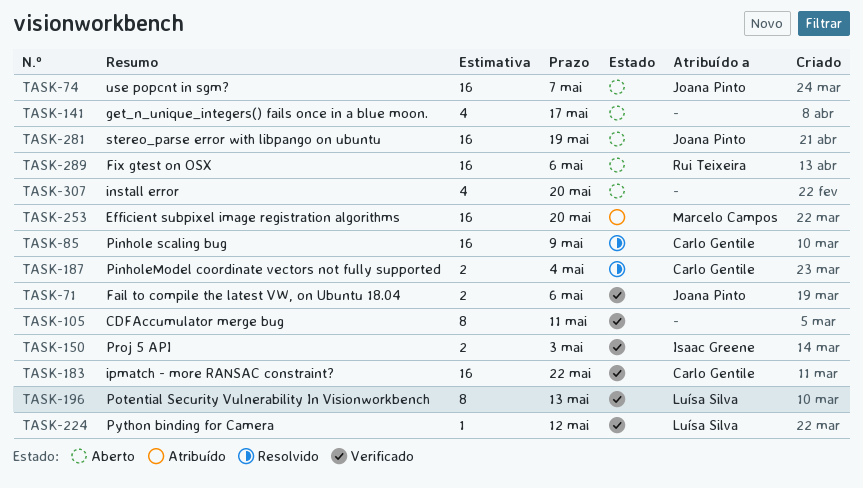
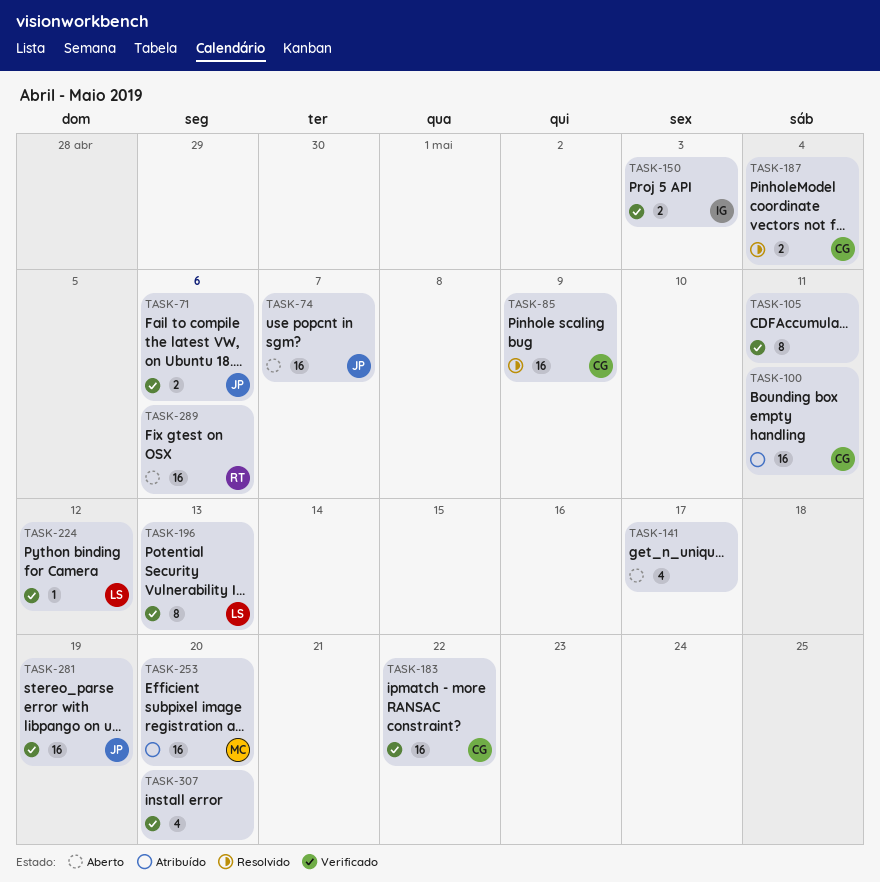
TASK-100: none -> present
TASK-281, status: Aberto -> Verificado
TASK-307, status: Aberto -> Verificado

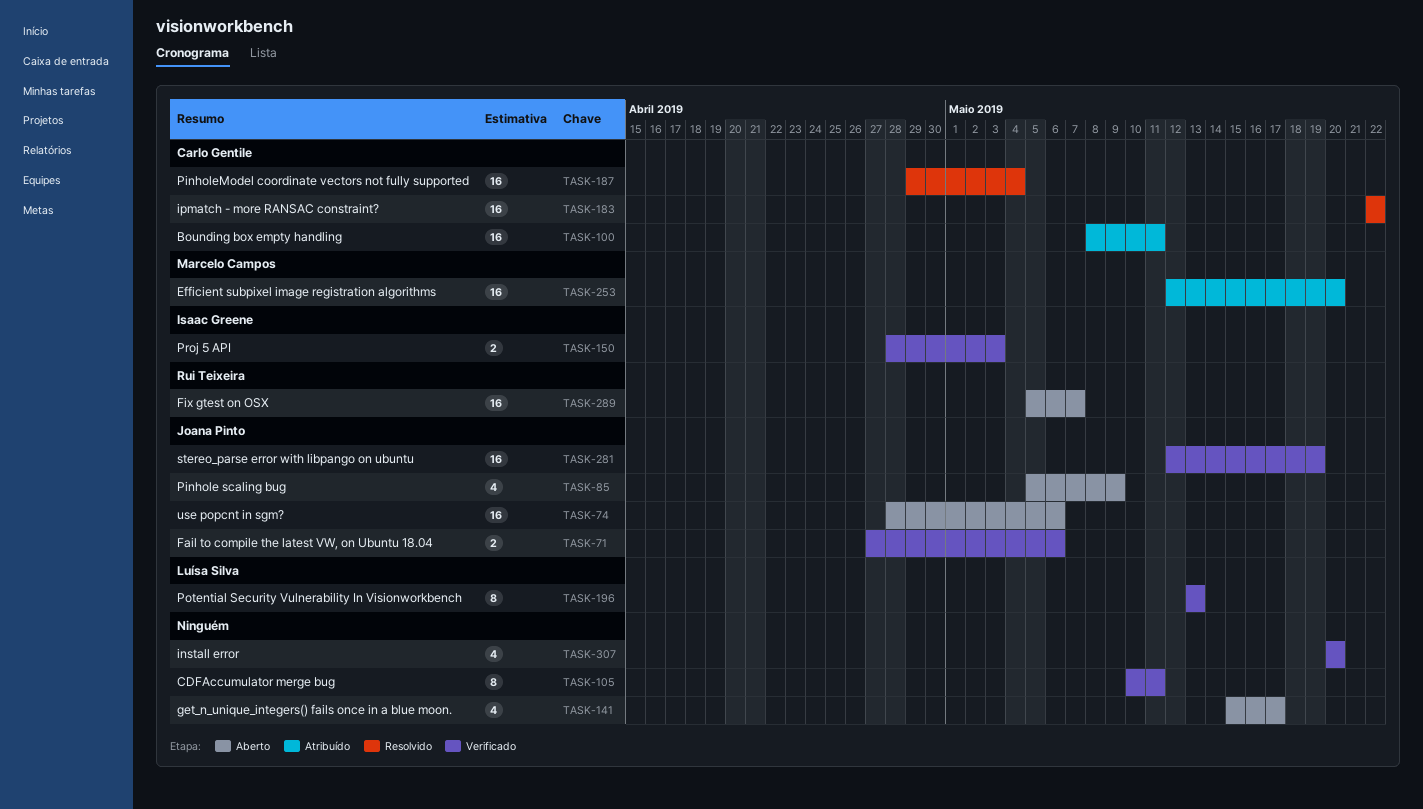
TASK-74, due: May 7 -> May 6
TASK-85, status: Resolvido -> Aberto
TASK-85, owner: Carlo Gentile -> Joana Pinto
TASK-85, estimate: 16 -> 4
TASK-183, status: Verificado -> Resolvido
TASK-187, estimate: 2 -> 16
TASK-224: present -> none
TASK-289, due: May 6 -> May 7

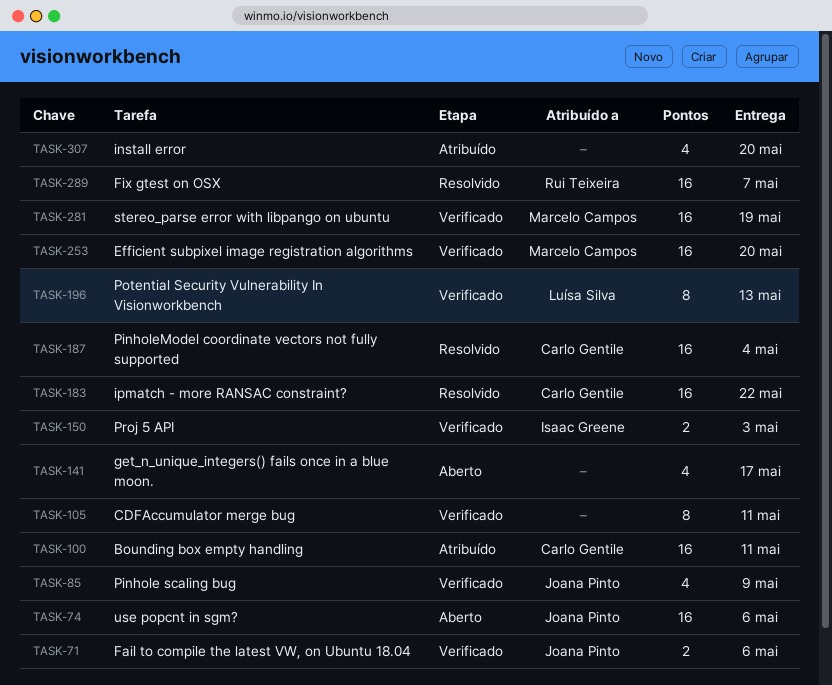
TASK-85, status: Aberto -> Verificado
TASK-253, status: Atribuído -> Verificado
TASK-281, owner: Joana Pinto -> Marcelo Campos
TASK-289, status: Aberto -> Resolvido
TASK-307, status: Verificado -> Atribuído

